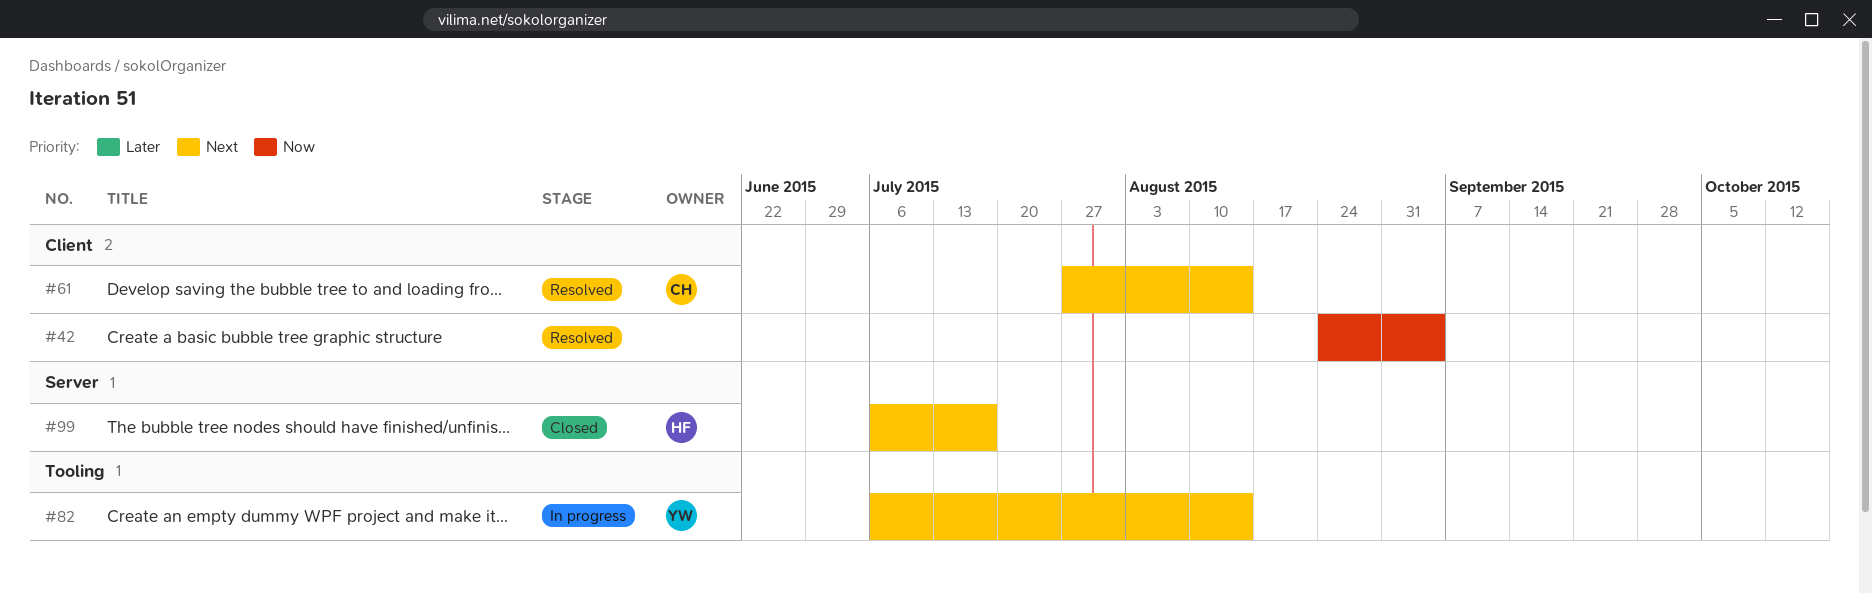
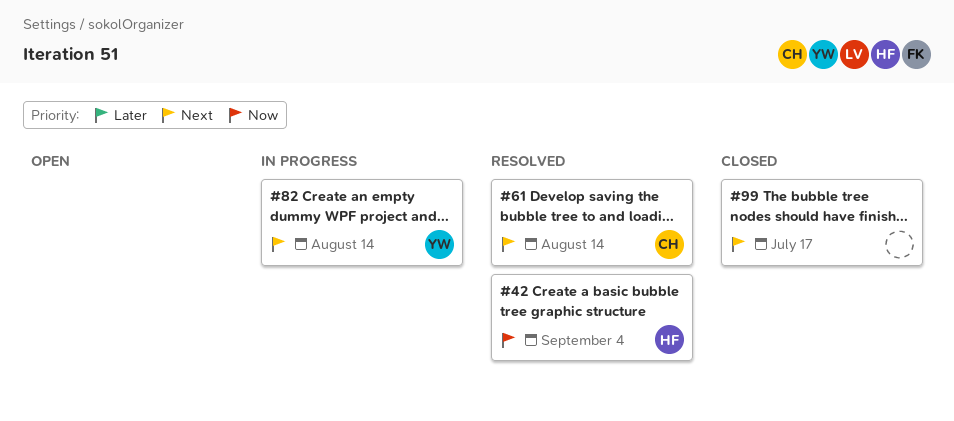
#42, owner: none -> HF
#99, owner: HF -> none

